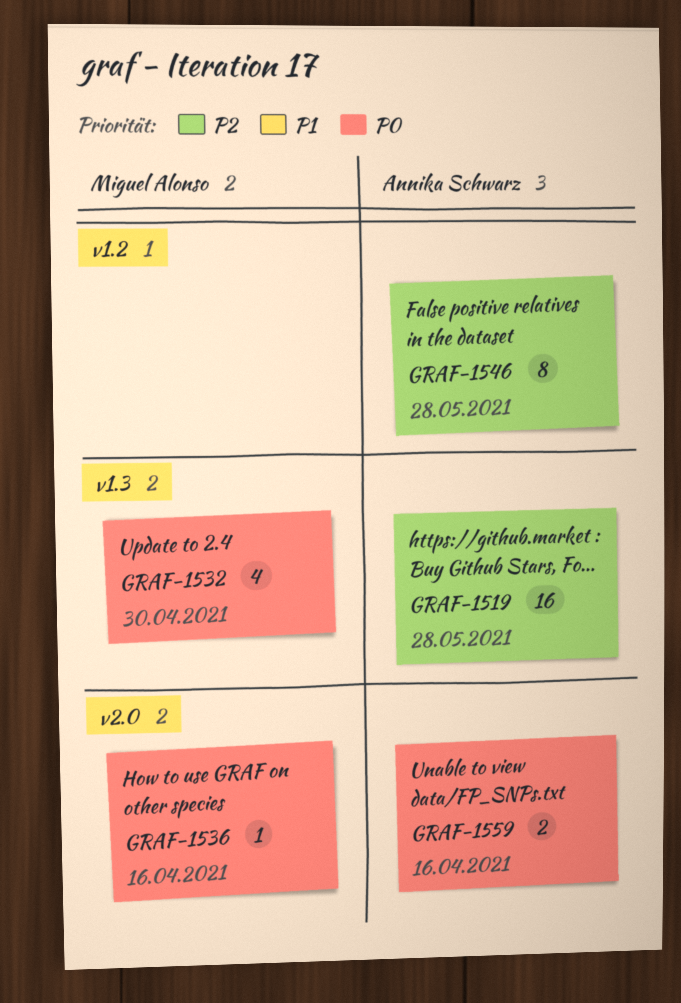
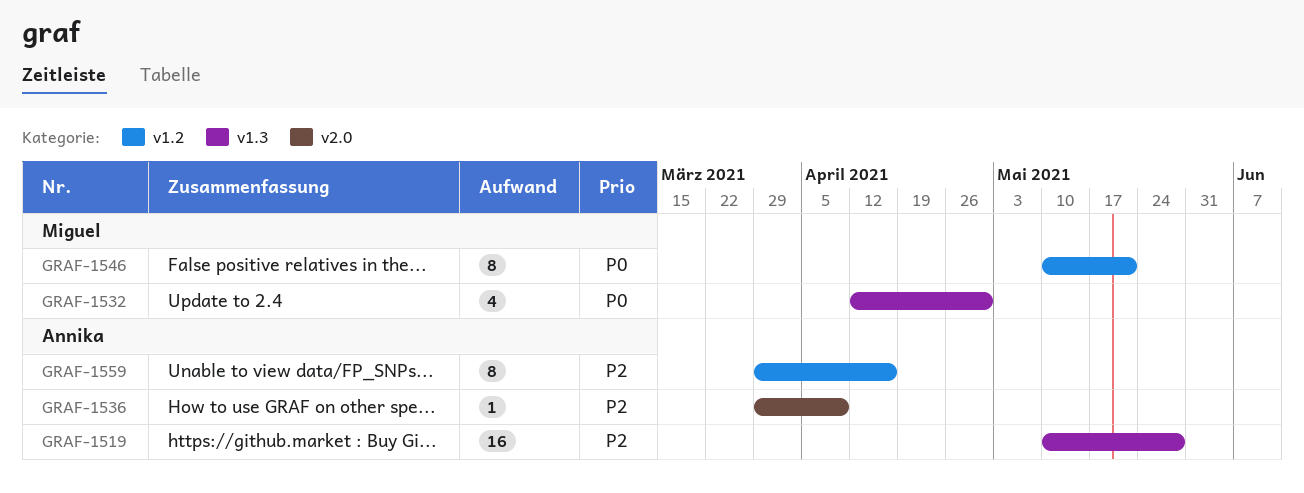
GRAF-1536, owner: Miguel Alonso -> Annika Schwarz
GRAF-1536, priority: P0 -> P2
GRAF-1536, due: Apr 16 -> Apr 9
GRAF-1546, owner: Annika Schwarz -> Miguel Alonso
GRAF-1546, priority: P2 -> P0
GRAF-1546, due: May 28 -> May 21
GRAF-1559, priority: P0 -> P2
GRAF-1559, label: v2.0 -> v1.2
GRAF-1559, estimate: 2 -> 8

